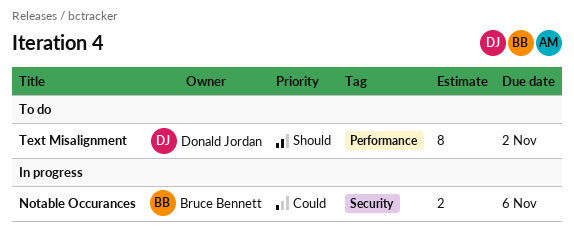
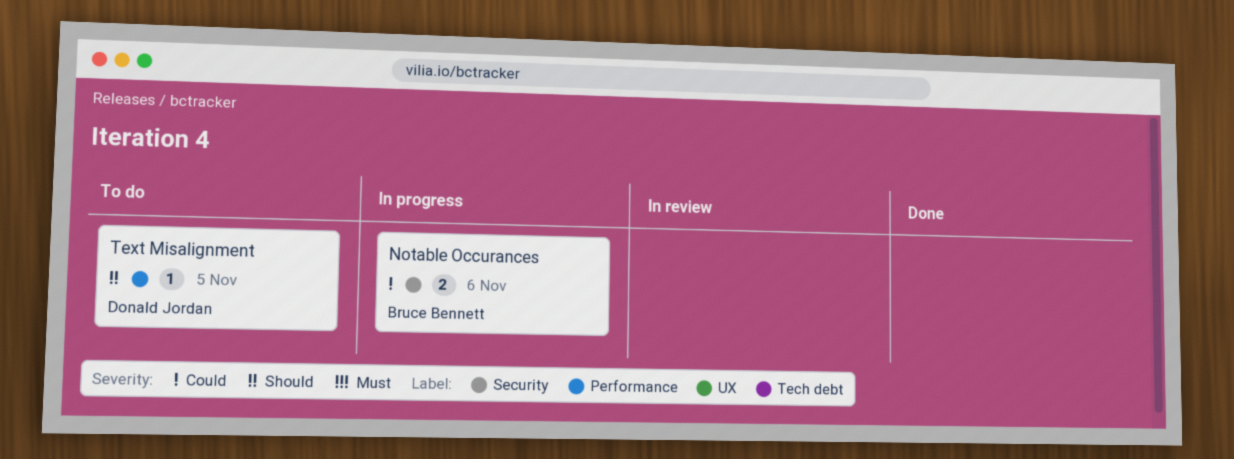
Text Misalignment, estimate: 8 -> 1
Text Misalignment, due: Nov 2 -> Nov 5

